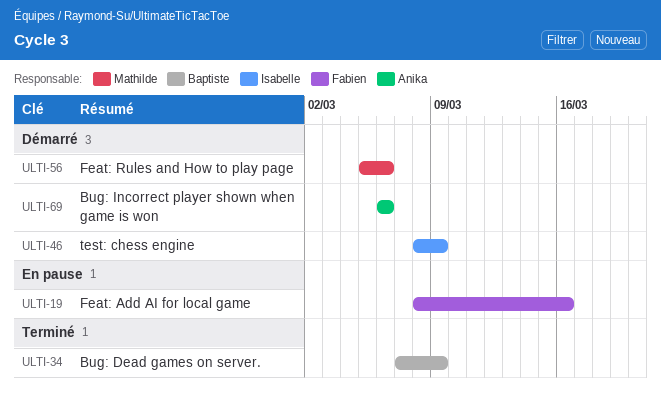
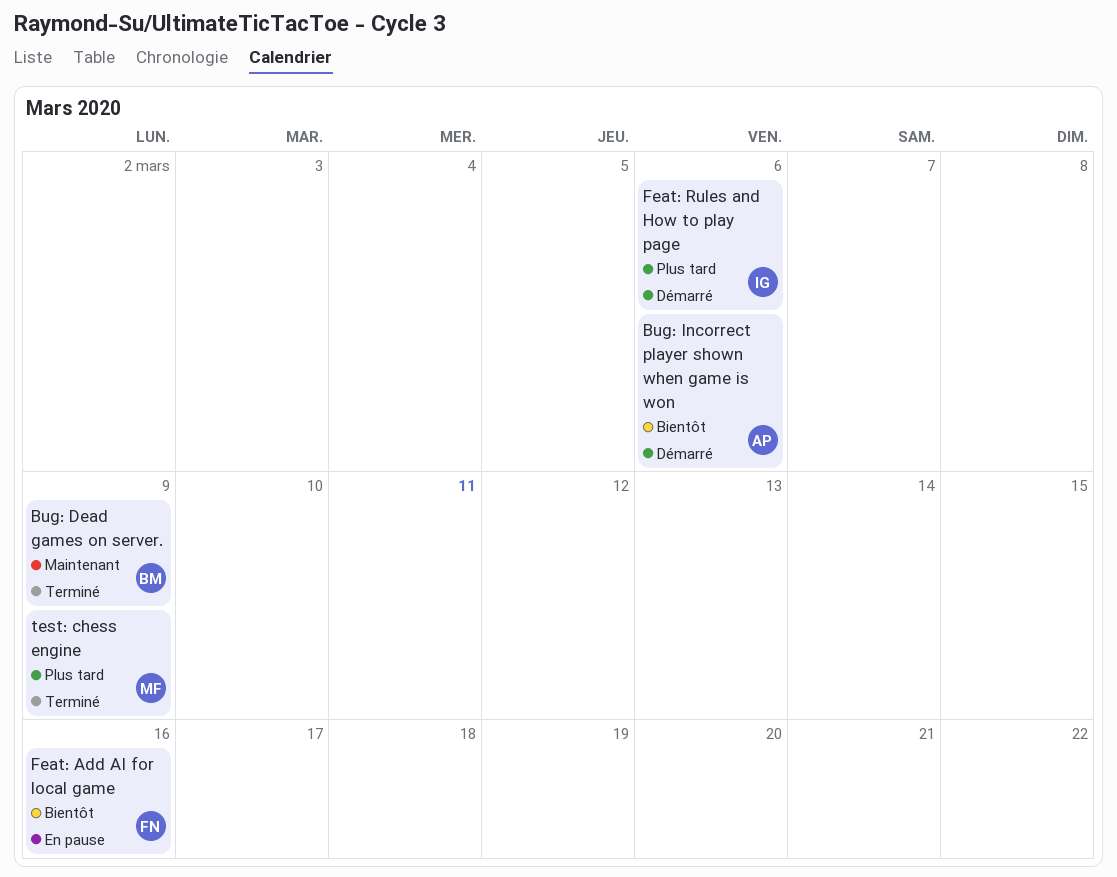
Feat: Rules and How to play page, owner: Mathilde -> Isabelle
test: chess engine, status: Démarré -> Terminé
test: chess engine, owner: Isabelle -> Mathilde

